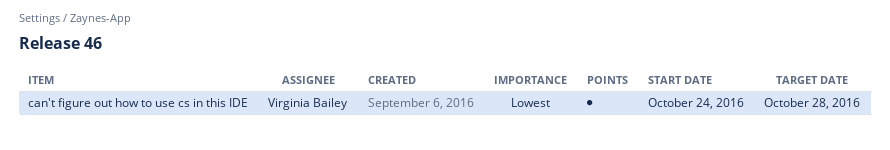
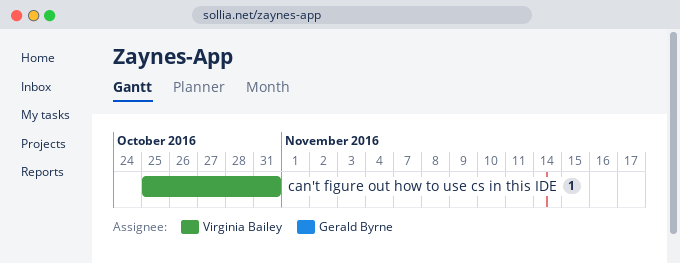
can't figure out how to use cs in this IDE, start: Oct 24 -> Oct 25
can't figure out how to use cs in this IDE, due: Oct 28 -> Oct 31

